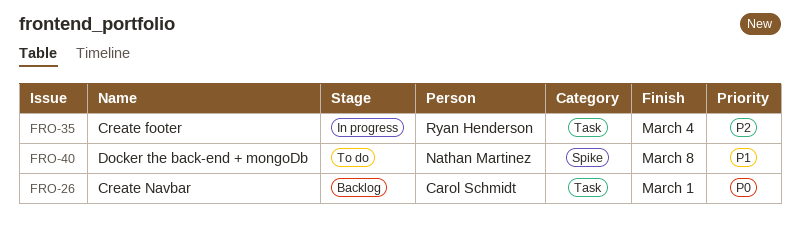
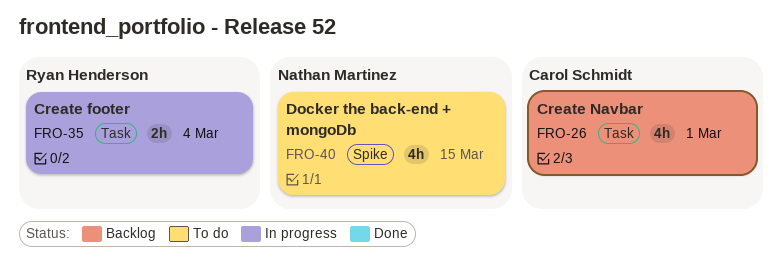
FRO-40, due: Mar 8 -> Mar 15

